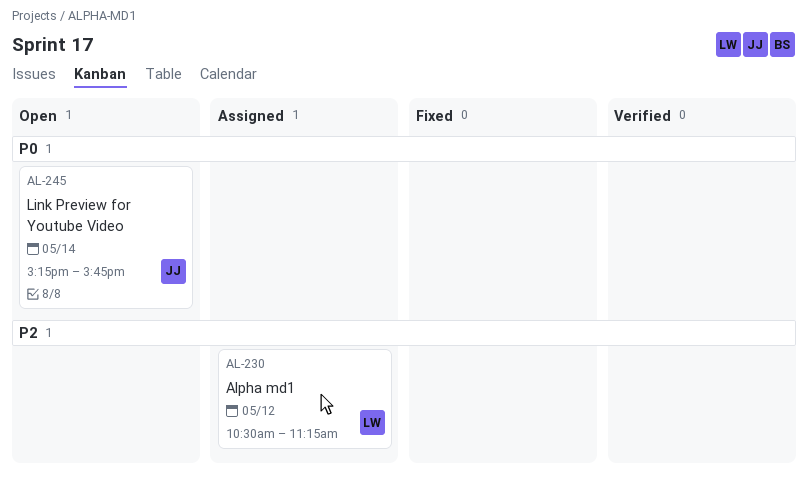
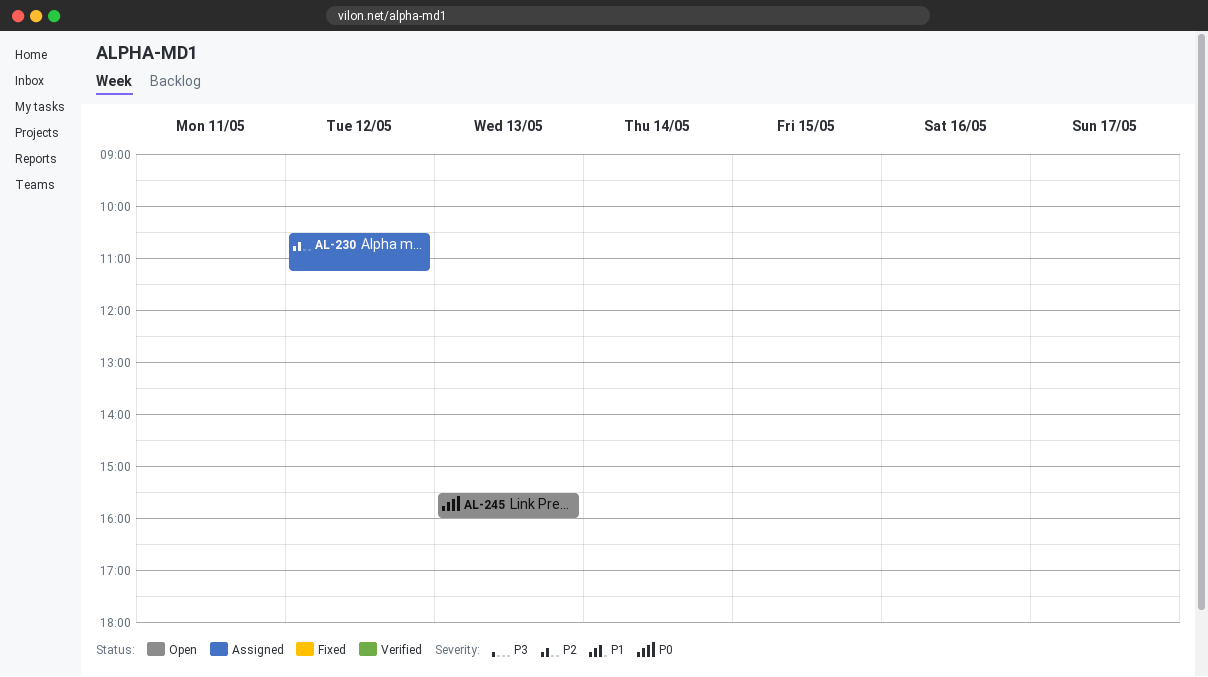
AL-245, day: May 14 -> May 13
AL-245, begins: 15:15 -> 15:30
AL-245, ends: 15:45 -> 16:00

